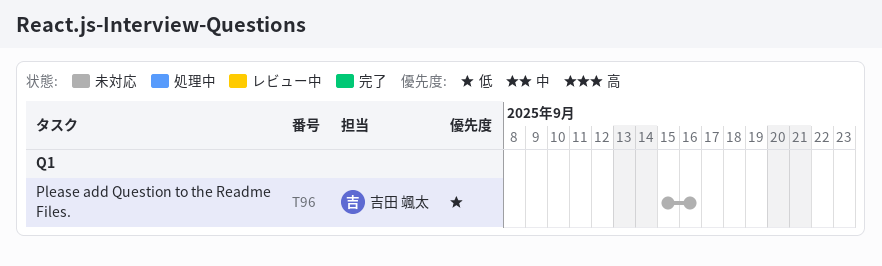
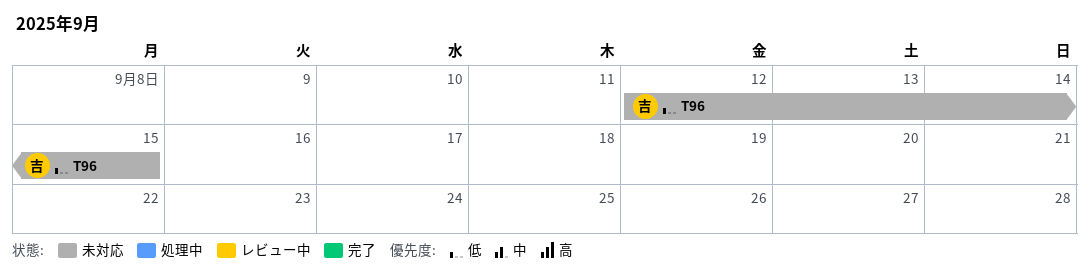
T96, start: Sep 15 -> Sep 12
T96, due: Sep 16 -> Sep 15

